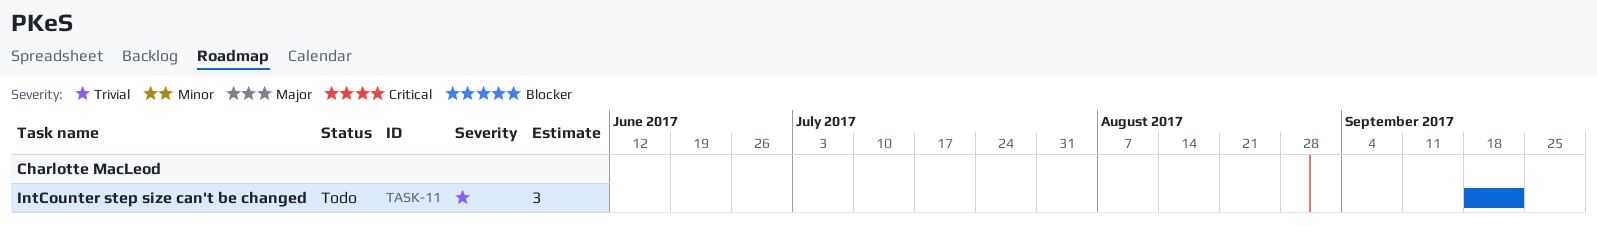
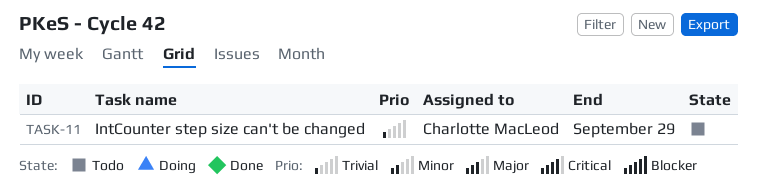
TASK-11, due: Sep 22 -> Sep 29

